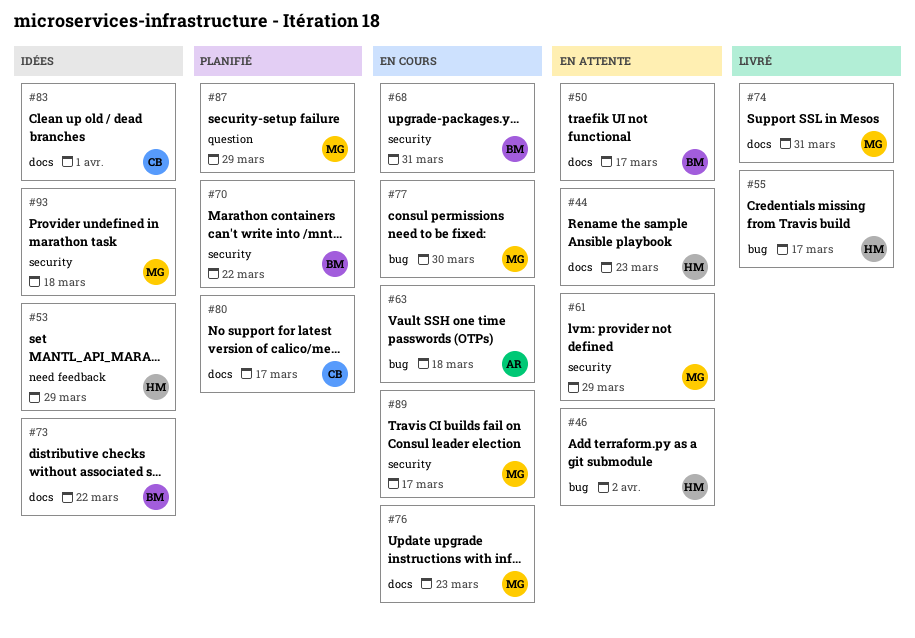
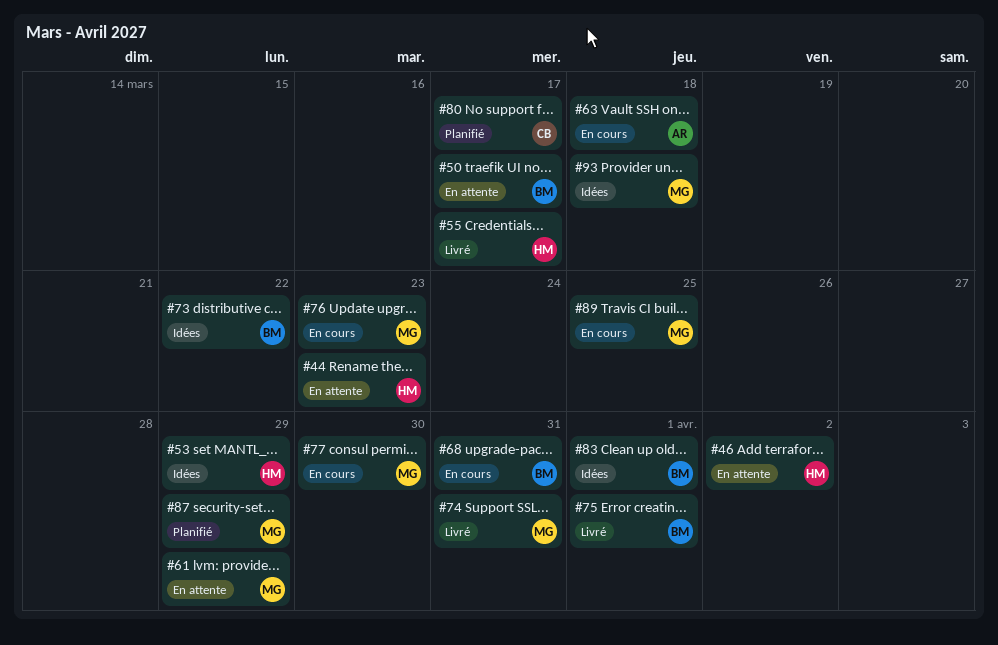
#70: present -> none
#75: none -> present
#83, owner: CB -> BM
#89, due: Mar 17 -> Mar 25

